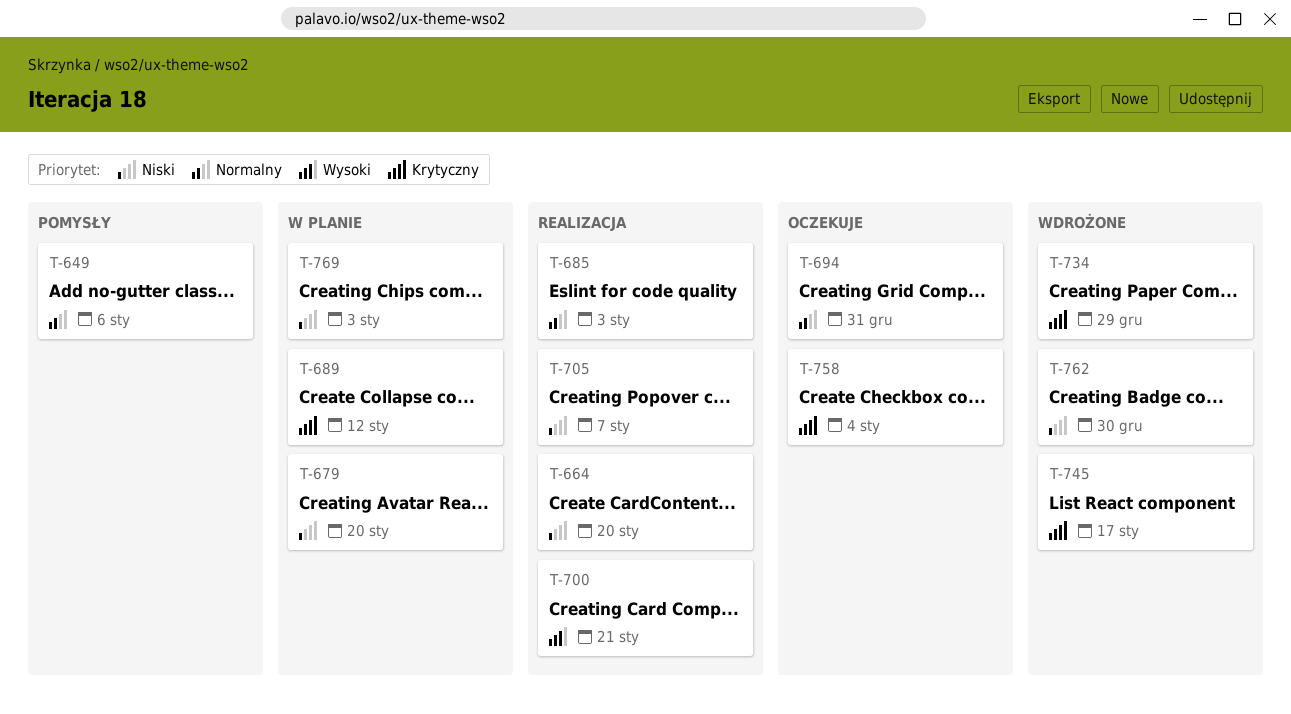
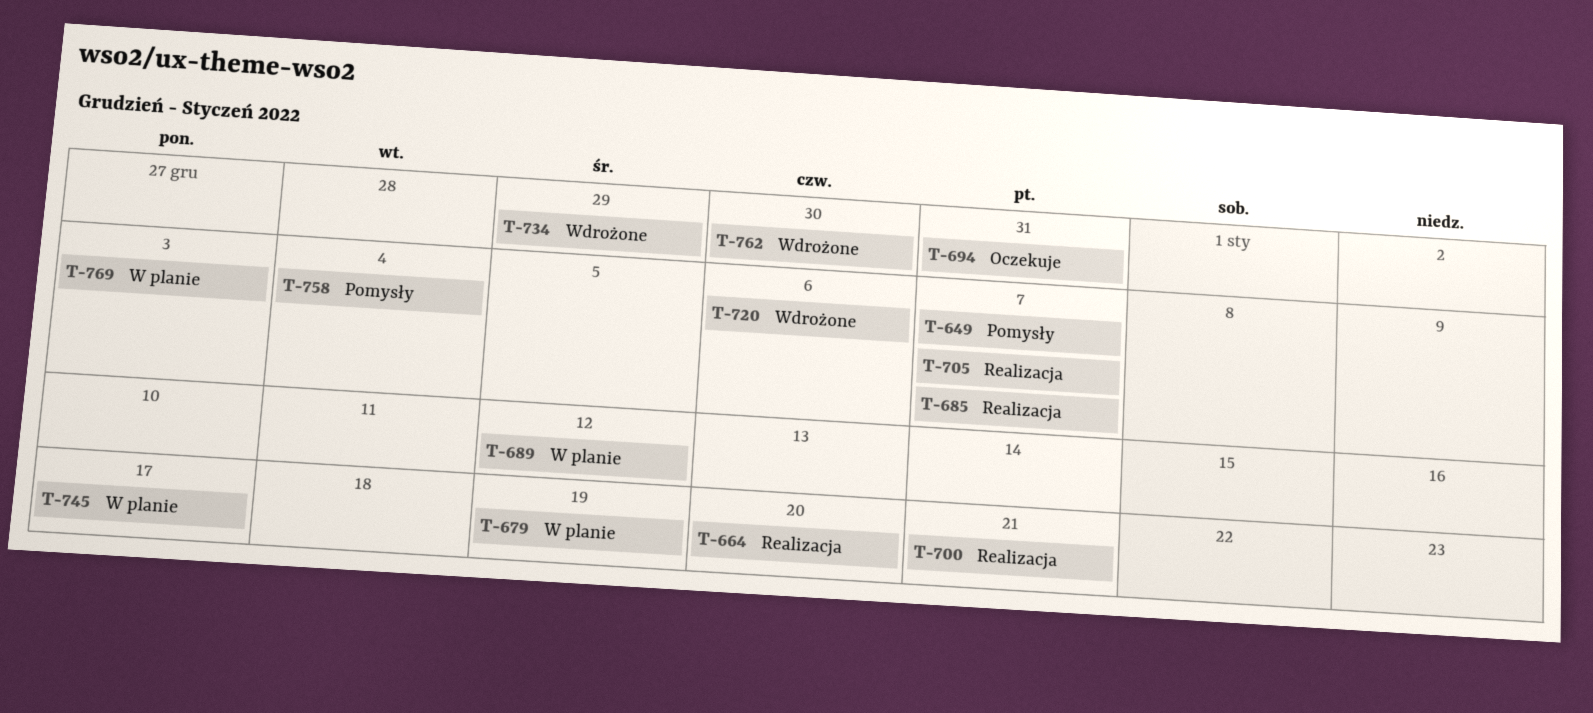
T-649, due: Jan 6 -> Jan 7
T-679, due: Jan 20 -> Jan 19
T-685, due: Jan 3 -> Jan 7
T-720: none -> present
T-745, status: Wdrożone -> W planie
T-758, status: Oczekuje -> Pomysły

